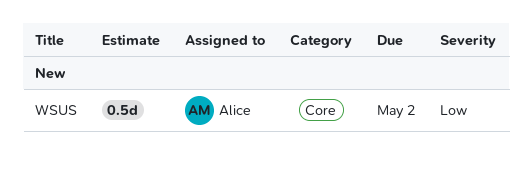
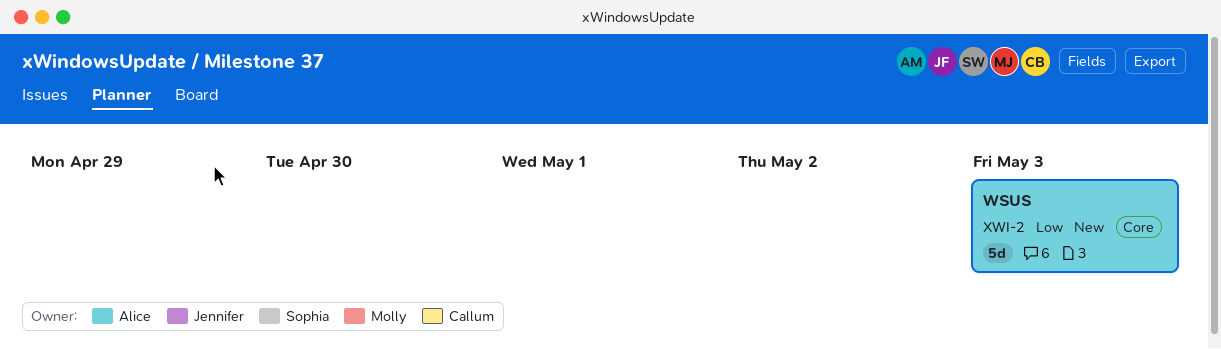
WSUS, estimate: 0.5d -> 5d
WSUS, due: May 2 -> May 3

